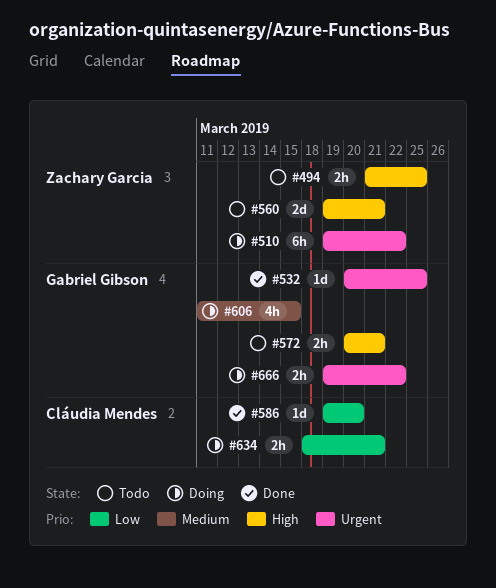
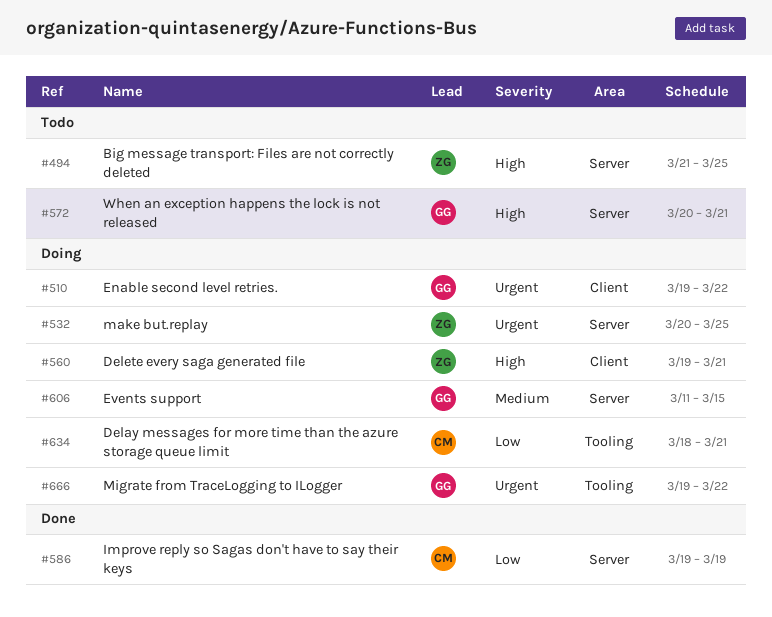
#510, owner: Zachary Garcia -> Gabriel Gibson
#532, status: Done -> Doing
#532, owner: Gabriel Gibson -> Zachary Garcia
#560, status: Todo -> Doing
#586, due: Mar 20 -> Mar 19

